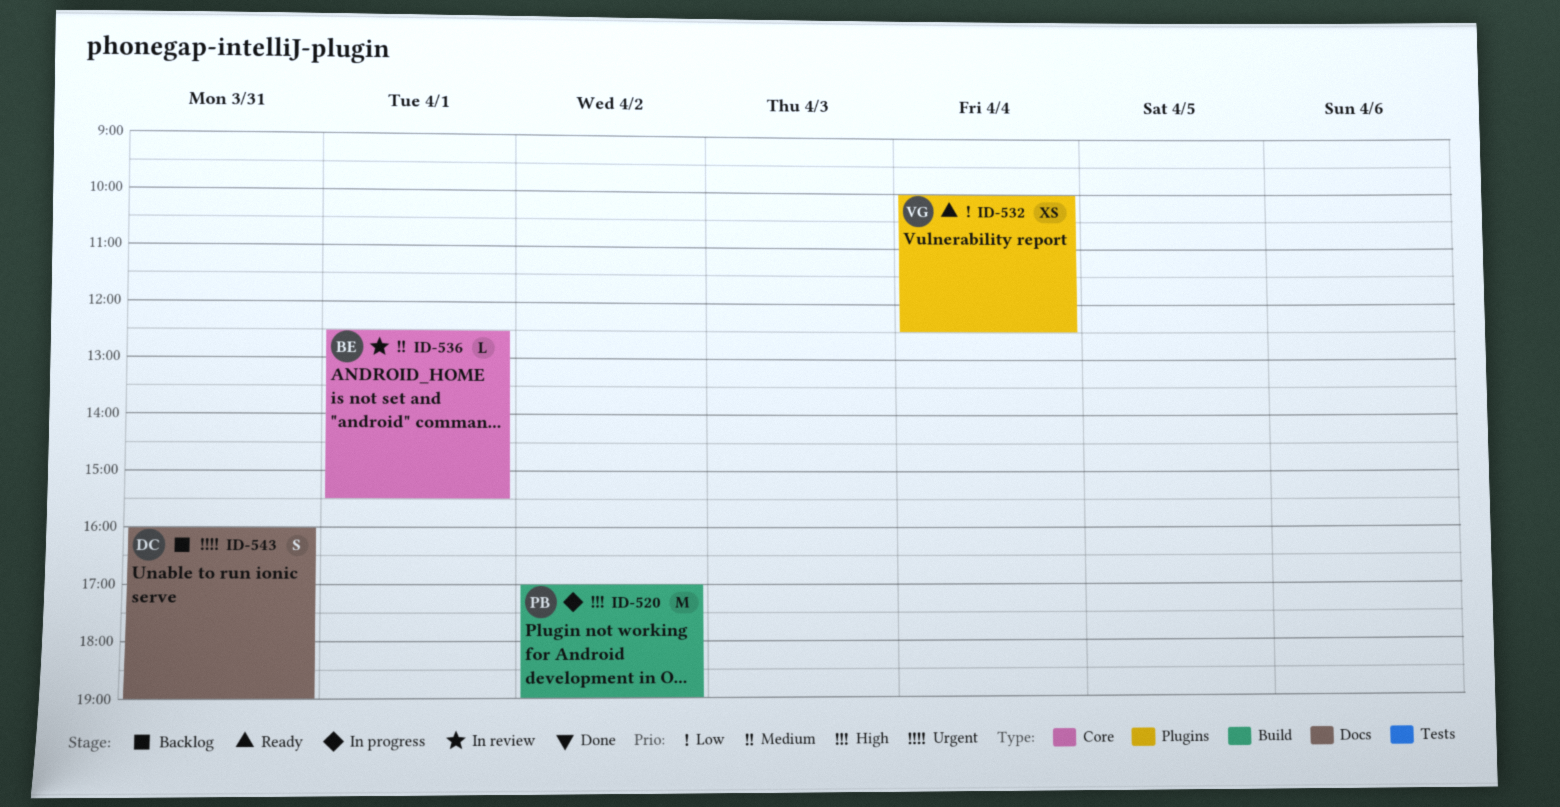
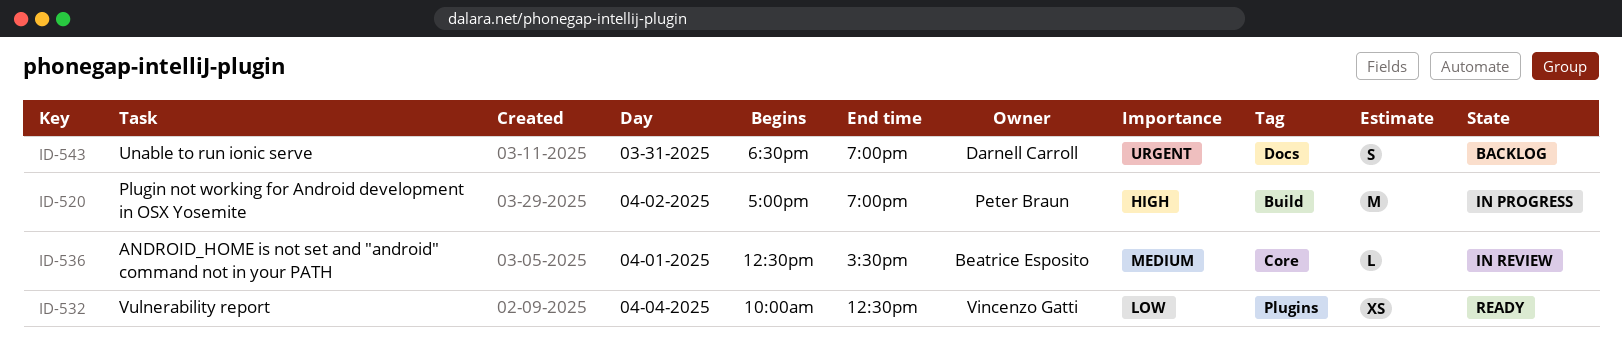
ID-543, begins: 16:00 -> 18:30

